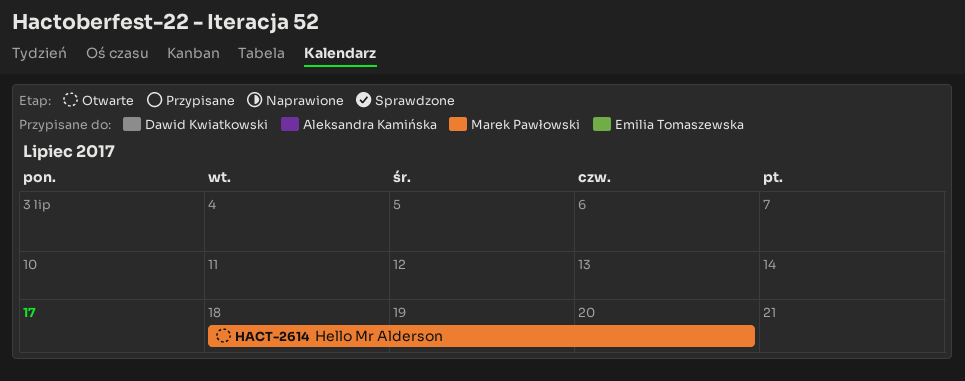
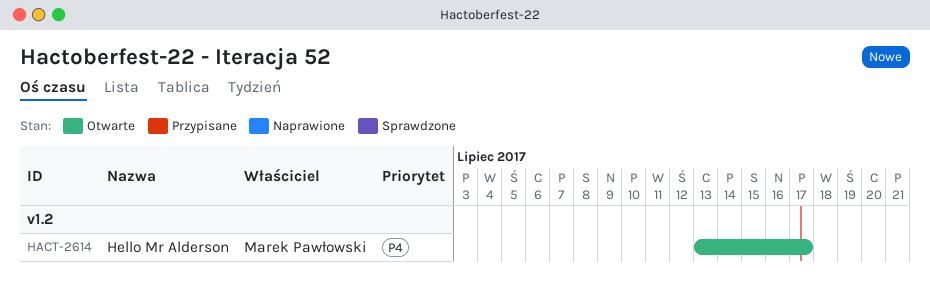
HACT-2614, start: Jul 18 -> Jul 13
HACT-2614, due: Jul 20 -> Jul 17

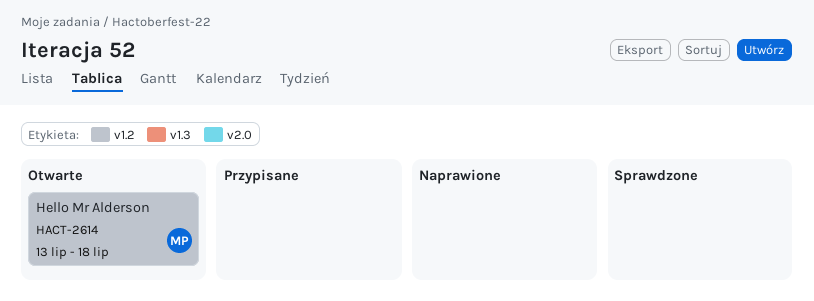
HACT-2614, due: Jul 17 -> Jul 18

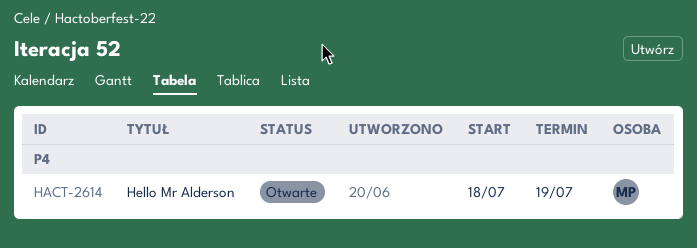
HACT-2614, start: Jul 13 -> Jul 18
HACT-2614, due: Jul 18 -> Jul 19

